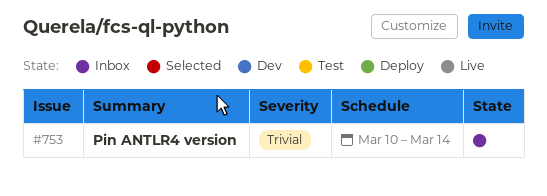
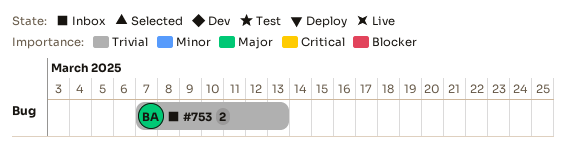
#753, start: Mar 10 -> Mar 7
#753, due: Mar 14 -> Mar 13

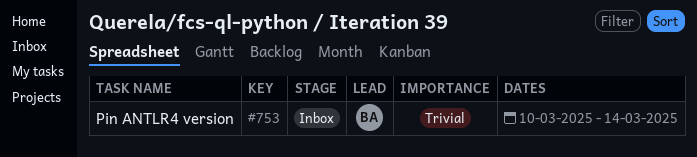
#753, start: Mar 7 -> Mar 10
#753, due: Mar 13 -> Mar 14

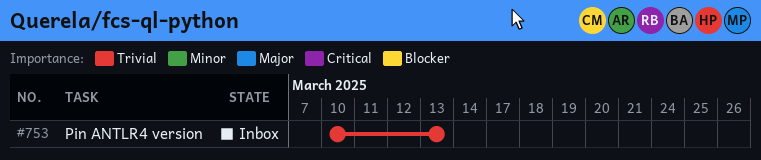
#753, due: Mar 14 -> Mar 13

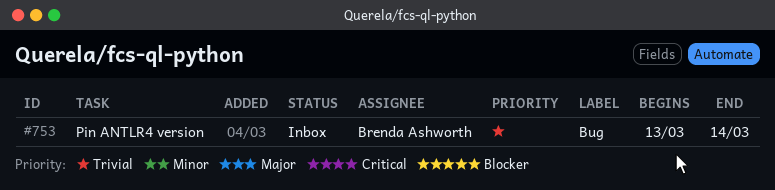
#753, start: Mar 10 -> Mar 13
#753, due: Mar 13 -> Mar 14

